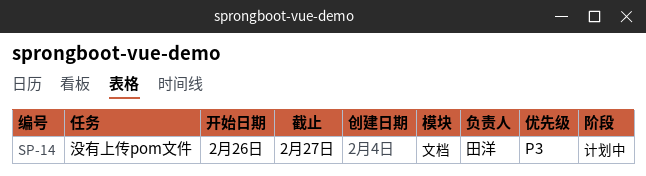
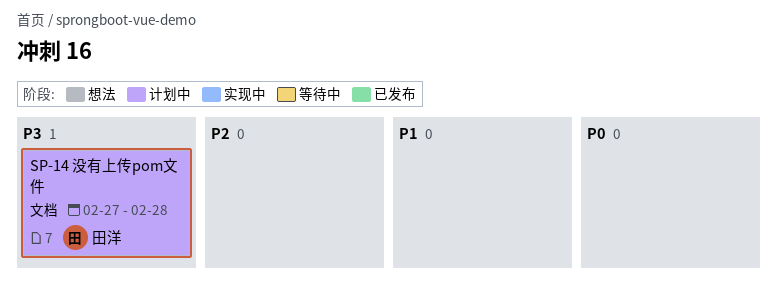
SP-14, start: Feb 26 -> Feb 27
SP-14, due: Feb 27 -> Feb 28

